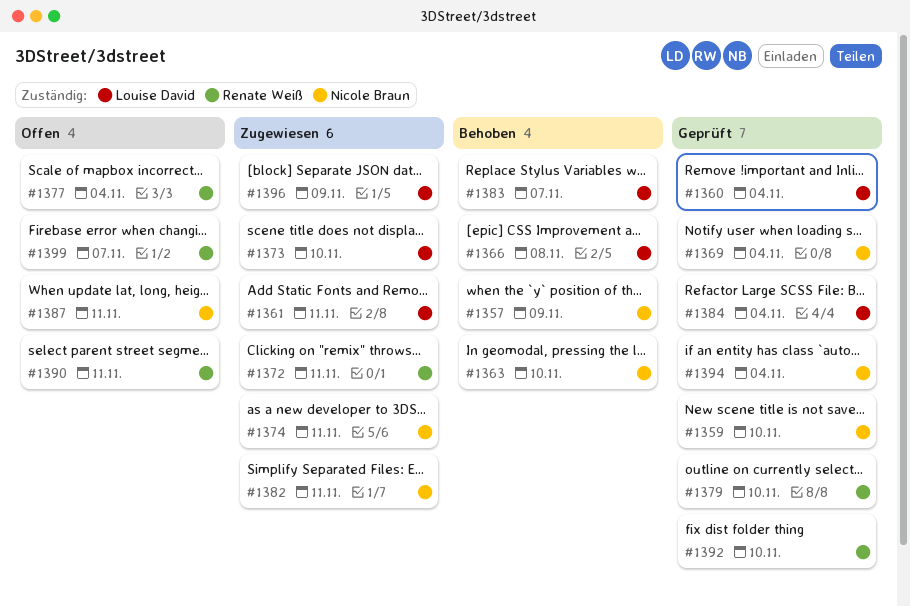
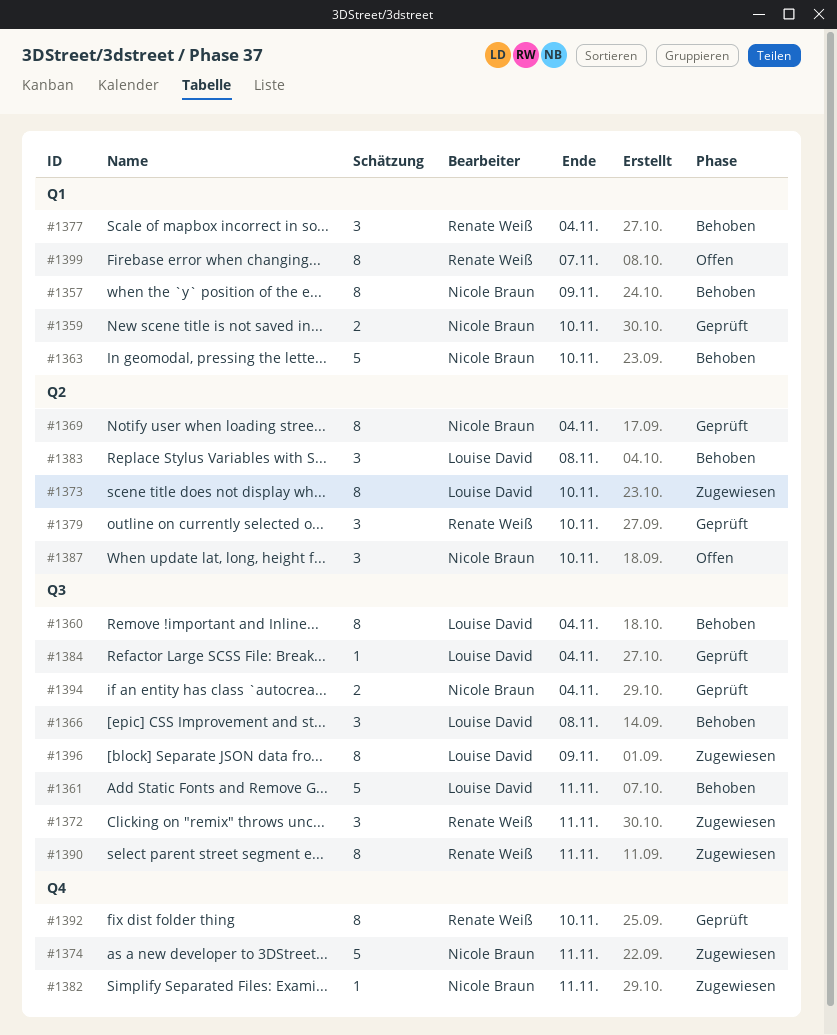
#1360, status: Geprüft -> Behoben
#1361, status: Zugewiesen -> Behoben
#1377, status: Offen -> Behoben
#1383, due: Nov 7 -> Nov 8
#1387, due: Nov 11 -> Nov 10
#1390, status: Offen -> Zugewiesen

